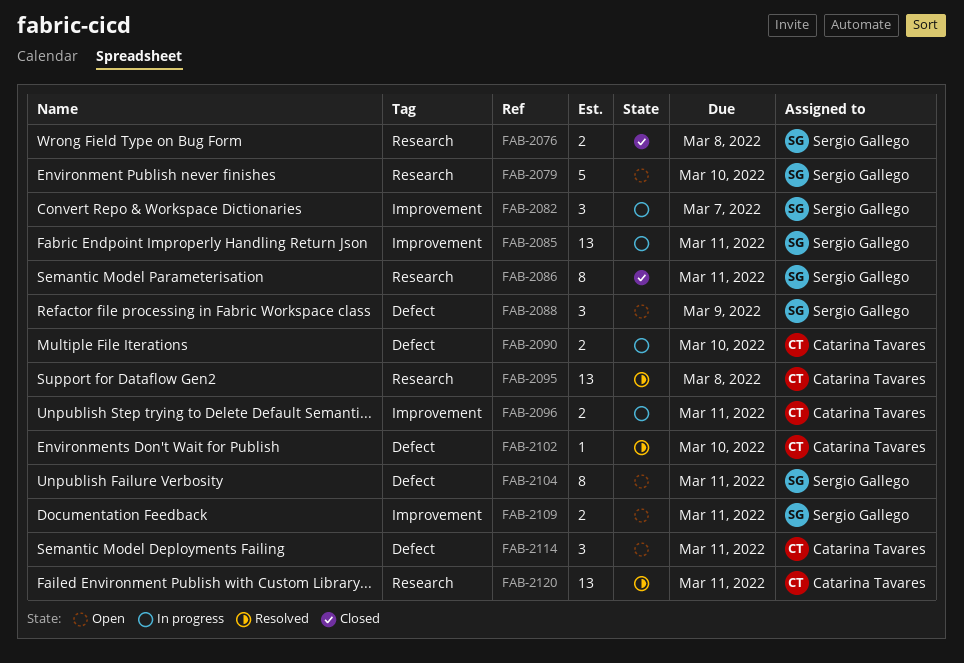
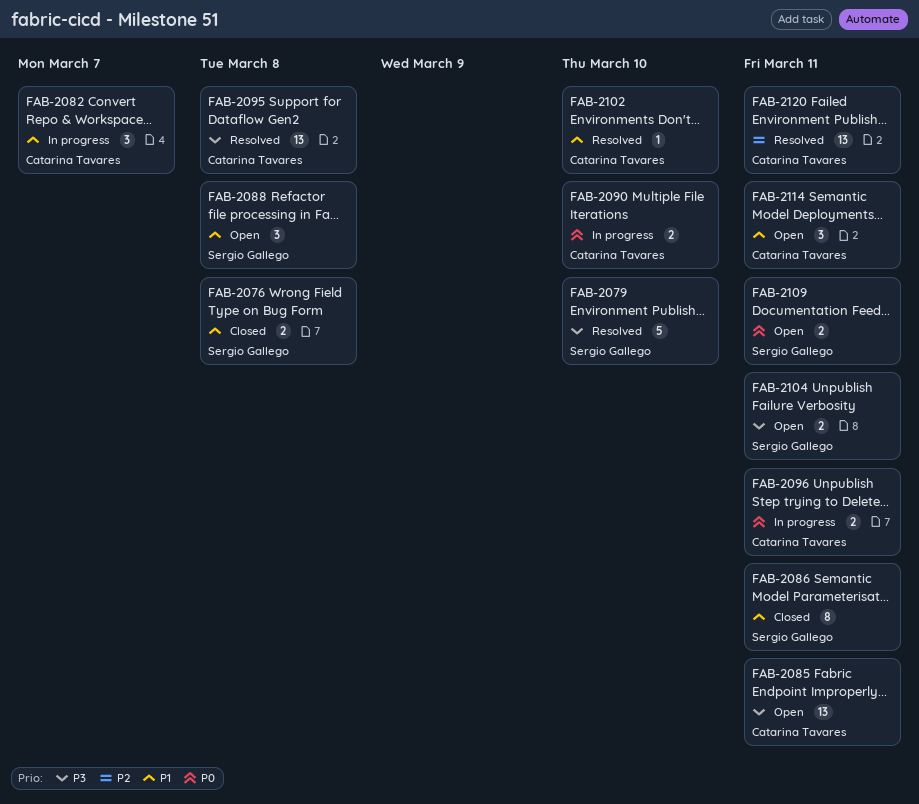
FAB-2079, status: Open -> Resolved
FAB-2082, owner: Sergio Gallego -> Catarina Tavares
FAB-2085, status: In progress -> Open
FAB-2085, owner: Sergio Gallego -> Catarina Tavares
FAB-2088, due: Mar 9 -> Mar 8
FAB-2104, estimate: 8 -> 2

